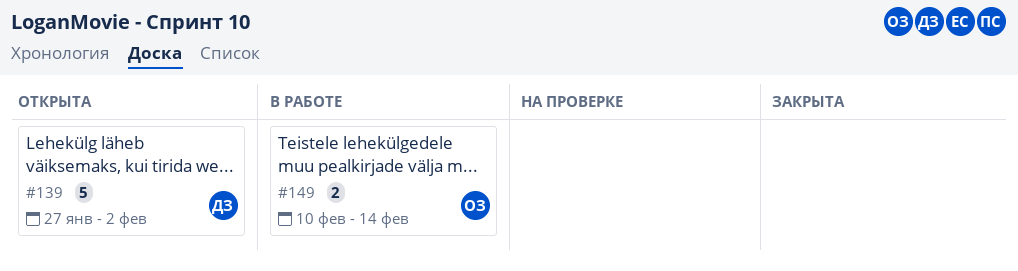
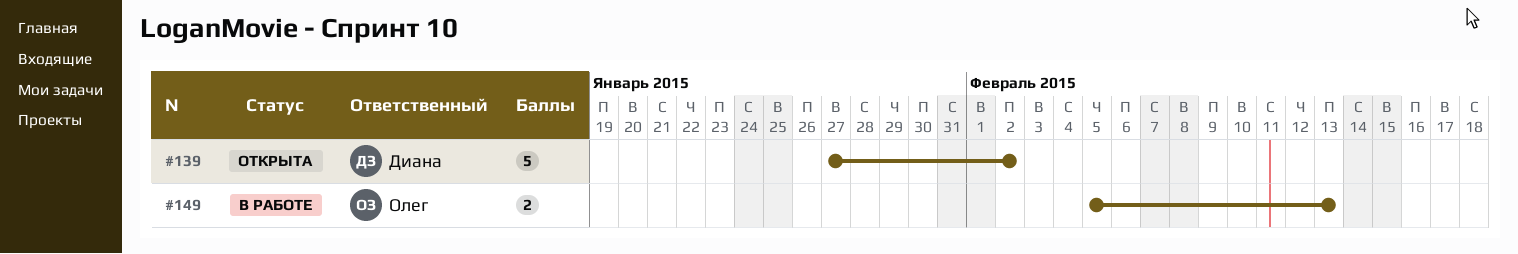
#149, start: Feb 10 -> Feb 5
#149, due: Feb 14 -> Feb 13

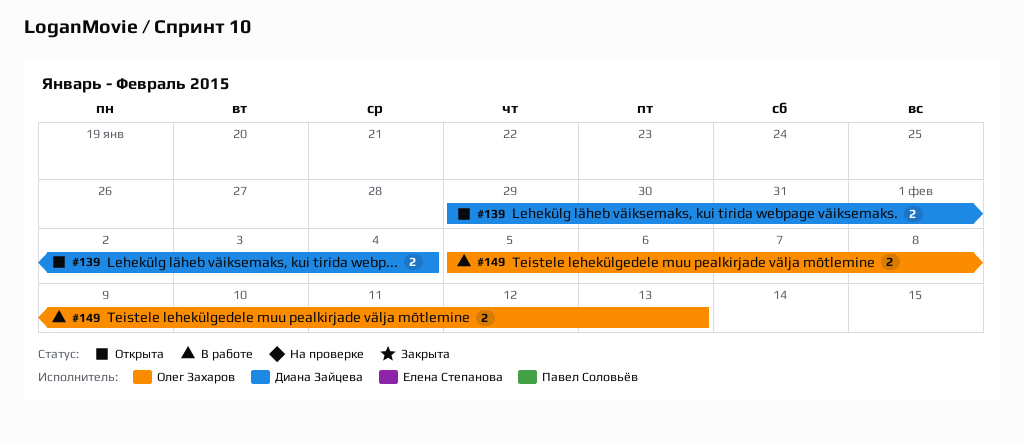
#139, estimate: 5 -> 2
#139, start: Jan 27 -> Jan 29
#139, due: Feb 2 -> Feb 4

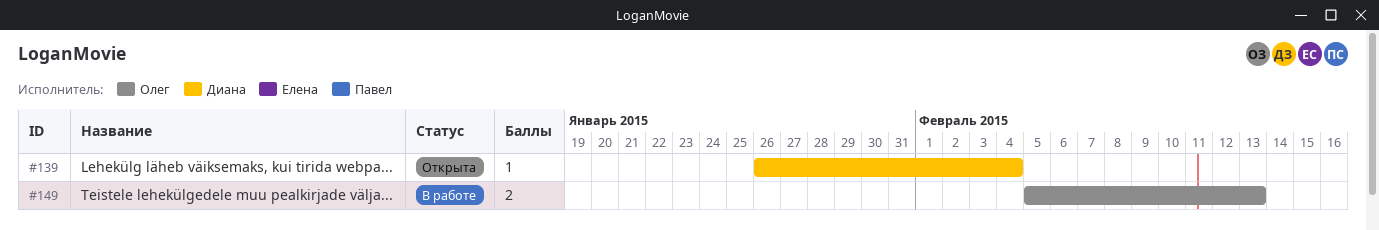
#139, estimate: 2 -> 1
#139, start: Jan 29 -> Jan 26

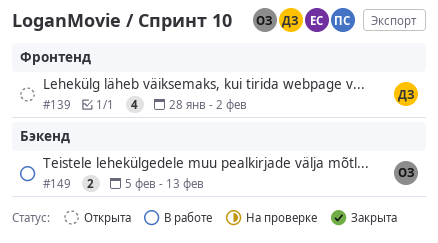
#139, estimate: 1 -> 4
#139, start: Jan 26 -> Jan 28
#139, due: Feb 4 -> Feb 2

